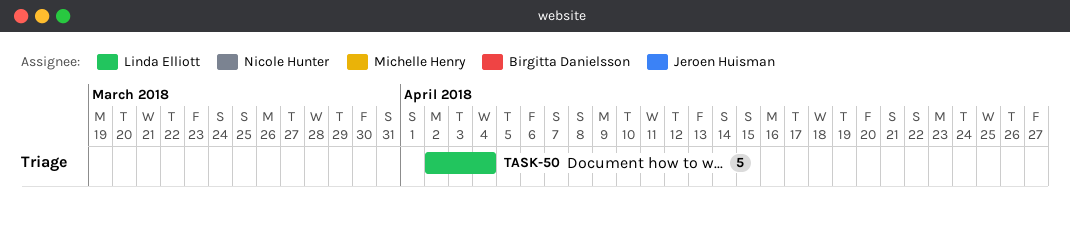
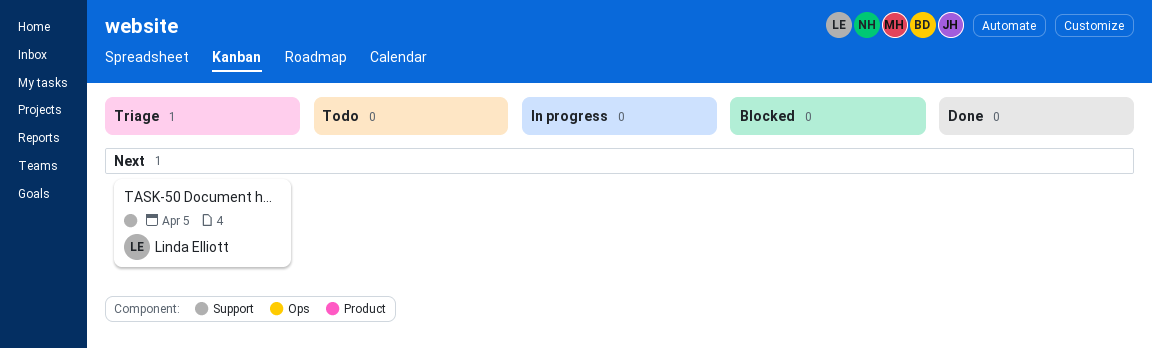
TASK-50, due: Apr 4 -> Apr 5

